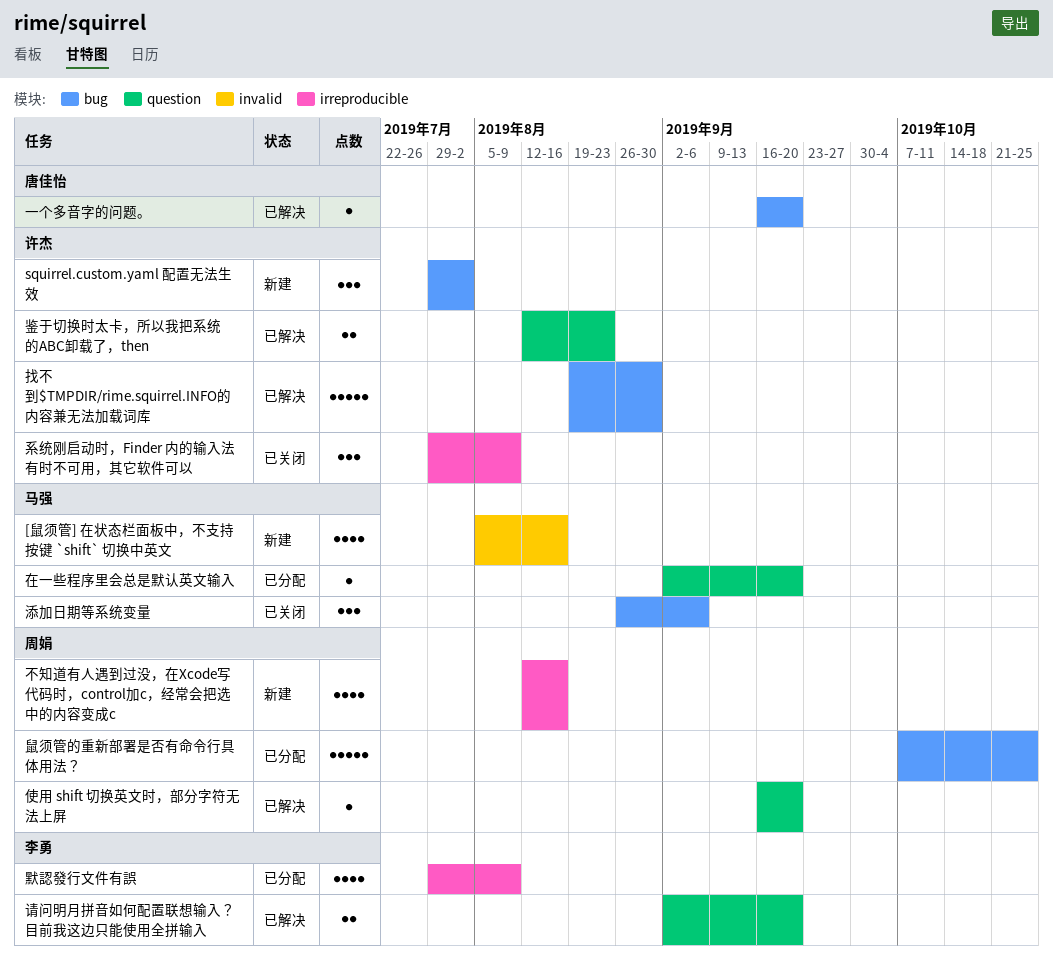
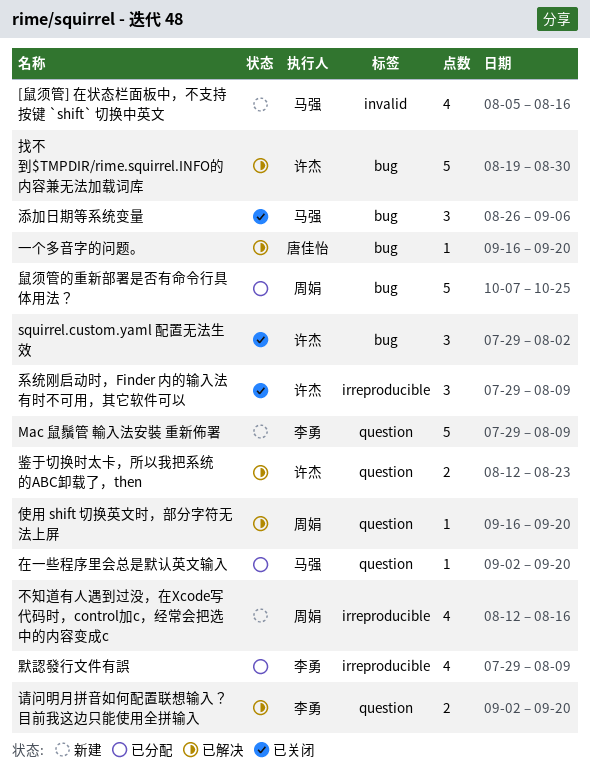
Mac 鼠鬚管 輸入法安裝 重新佈署: none -> present
squirrel.custom.yaml 配置无法生效, status: 新建 -> 已关闭

